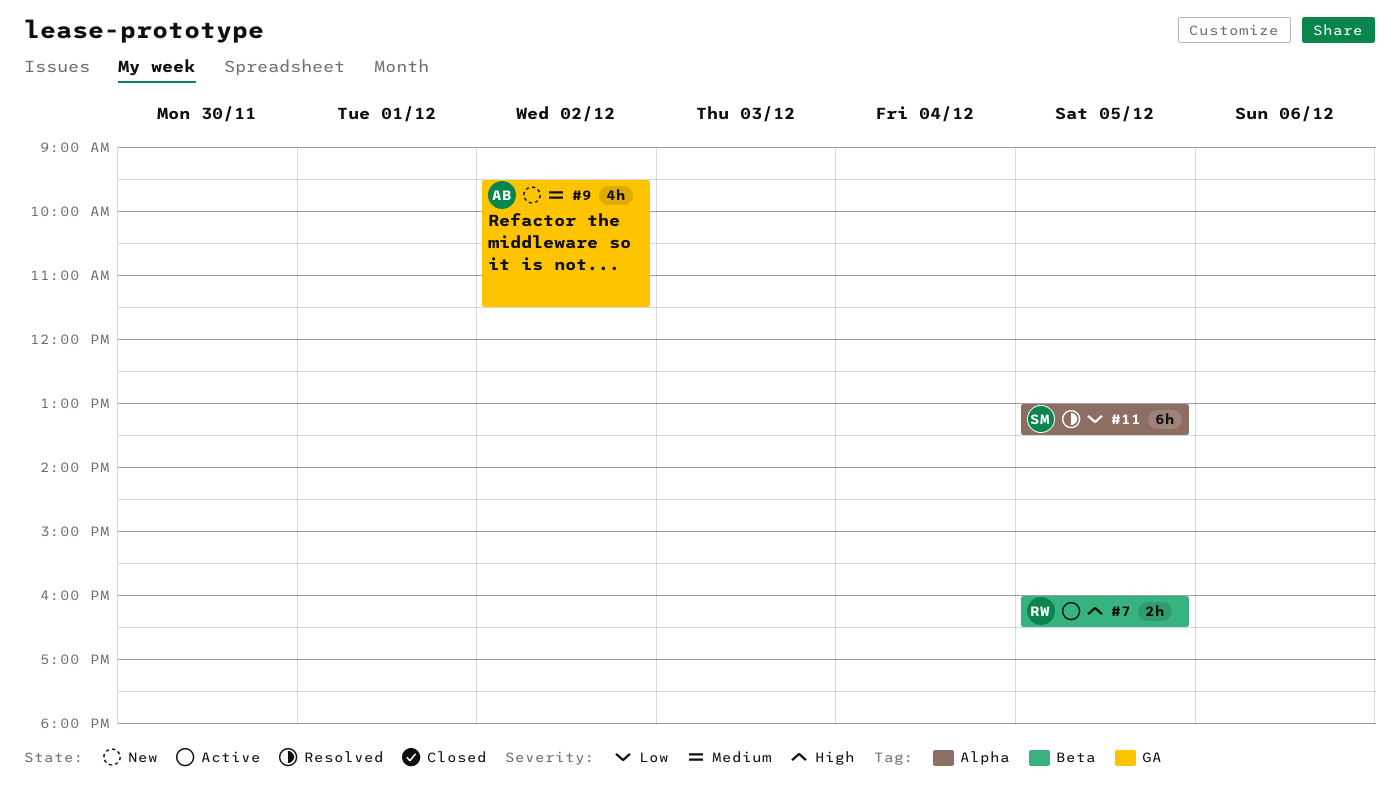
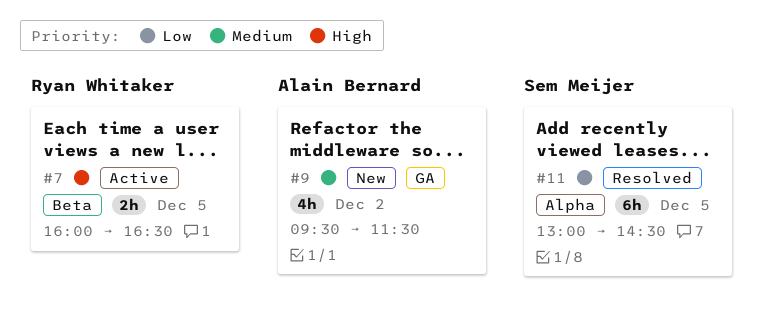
#11, ends: 13:30 -> 14:30

